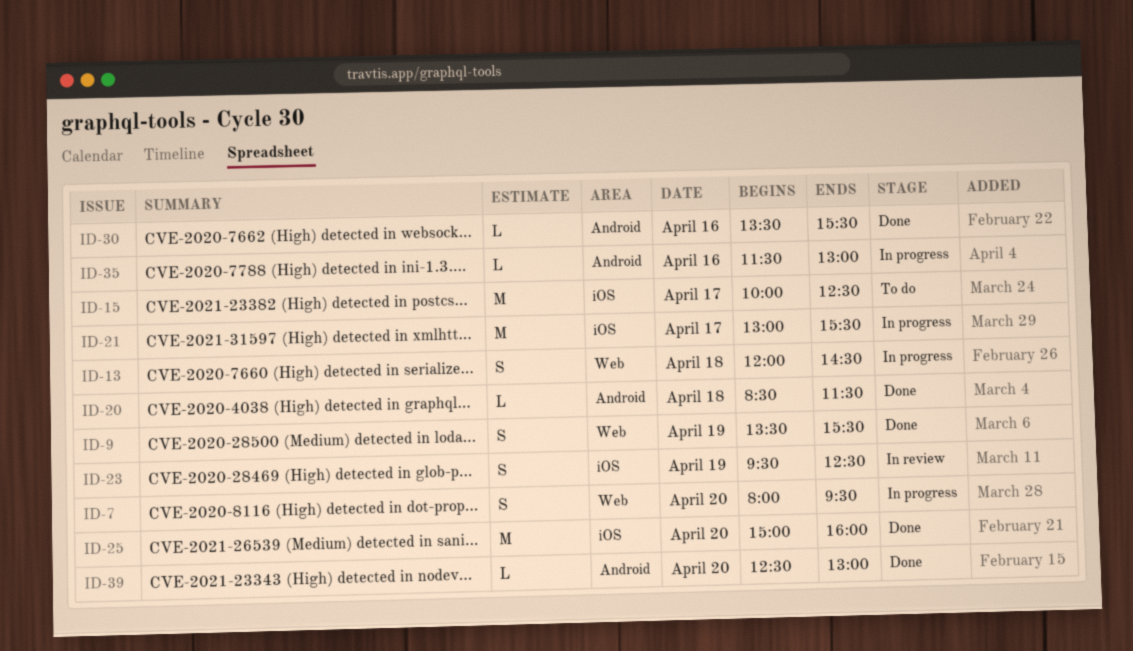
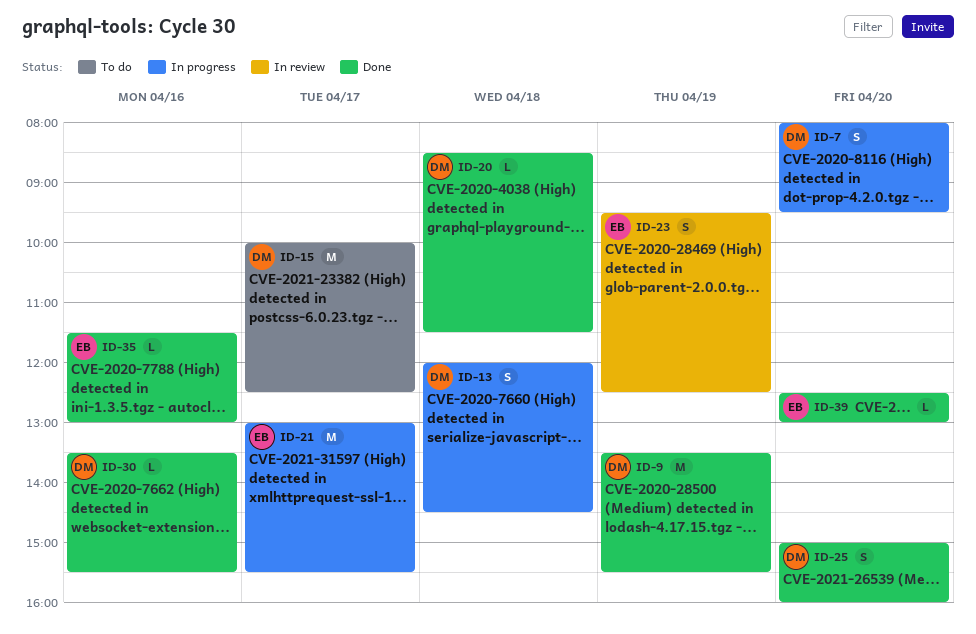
ID-9, estimate: S -> M
ID-25, estimate: M -> S
ID-35, status: In progress -> Done

